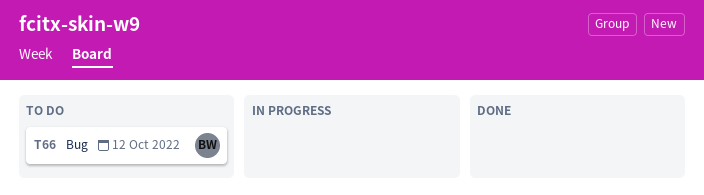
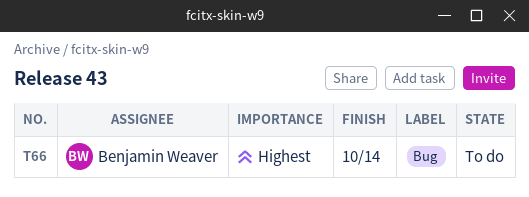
T66, due: Oct 12 -> Oct 14

